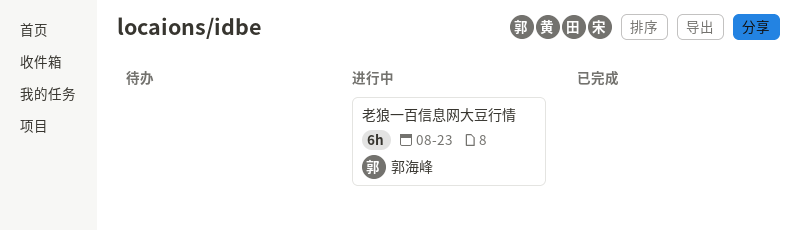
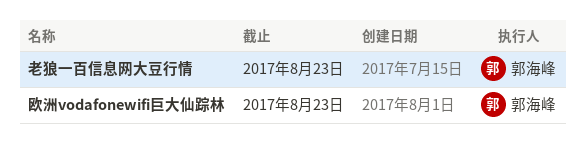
欧洲vodafonewifi巨大仙踪林: none -> present

